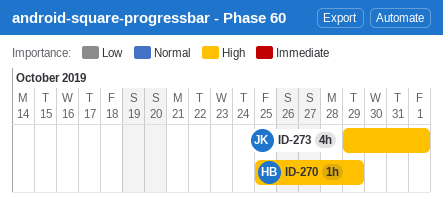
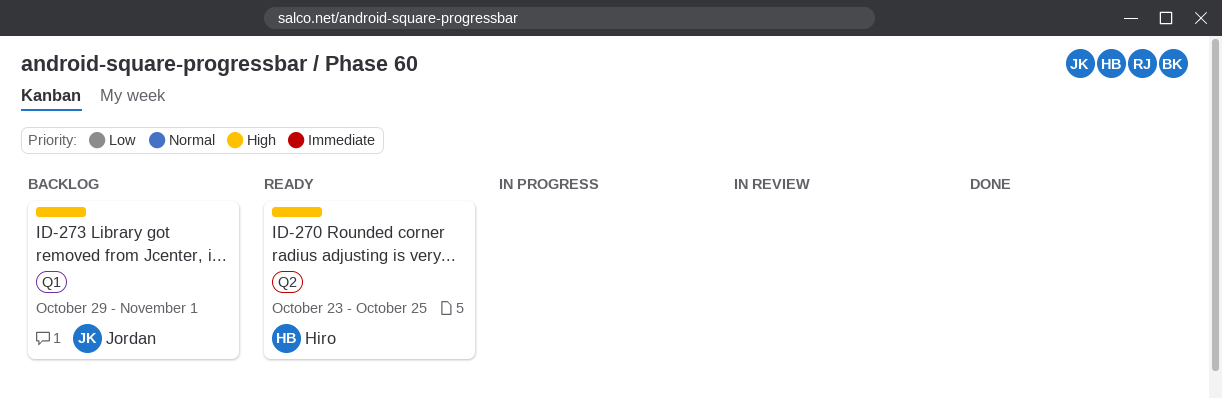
ID-270, start: Oct 25 -> Oct 23
ID-270, due: Oct 29 -> Oct 25

